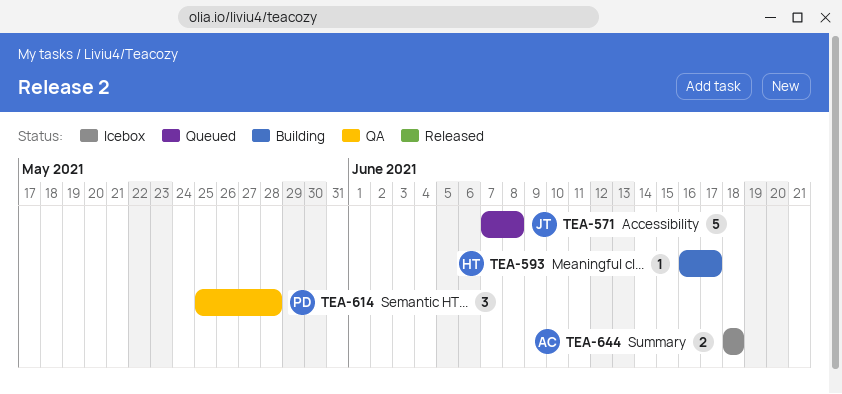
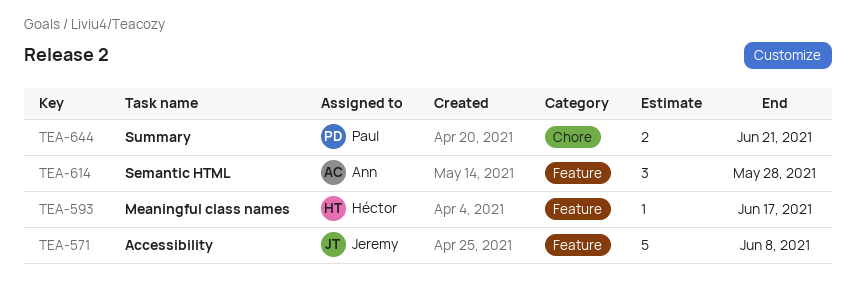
TEA-614, owner: Paul -> Ann
TEA-644, owner: Ann -> Paul
TEA-644, due: Jun 18 -> Jun 21

